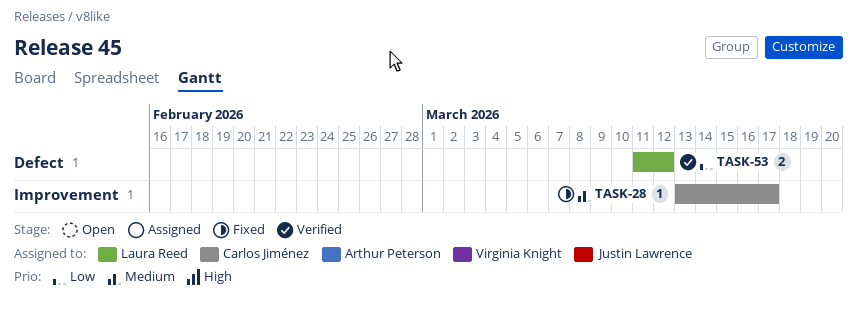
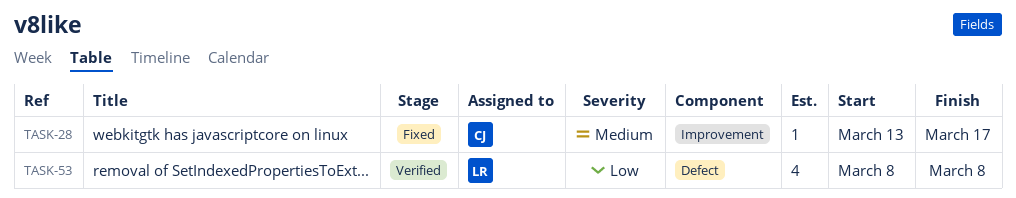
TASK-53, estimate: 2 -> 4
TASK-53, start: Mar 11 -> Mar 8
TASK-53, due: Mar 12 -> Mar 8

